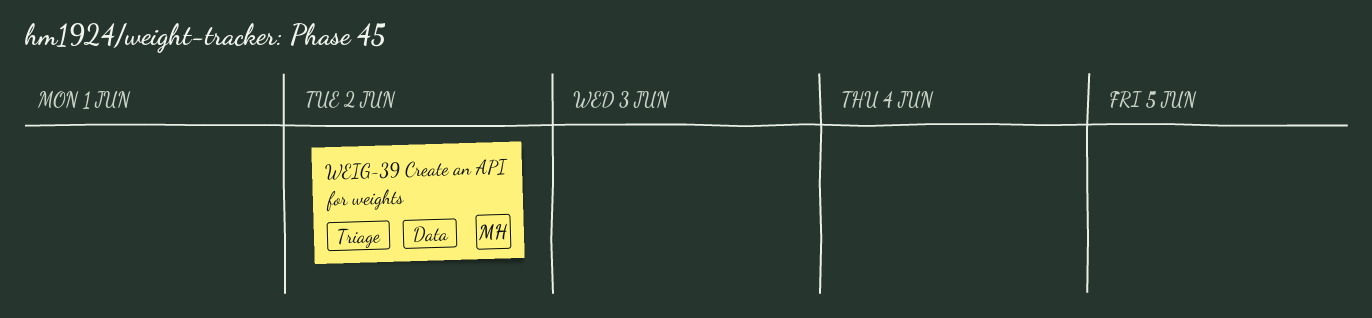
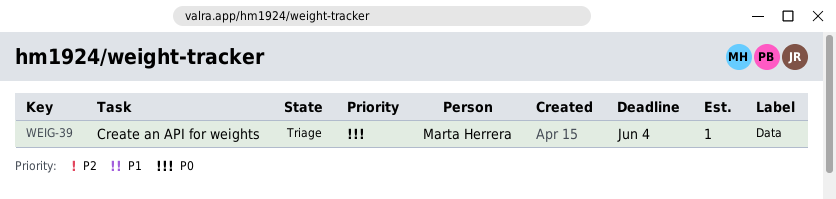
WEIG-39, due: Jun 2 -> Jun 4

